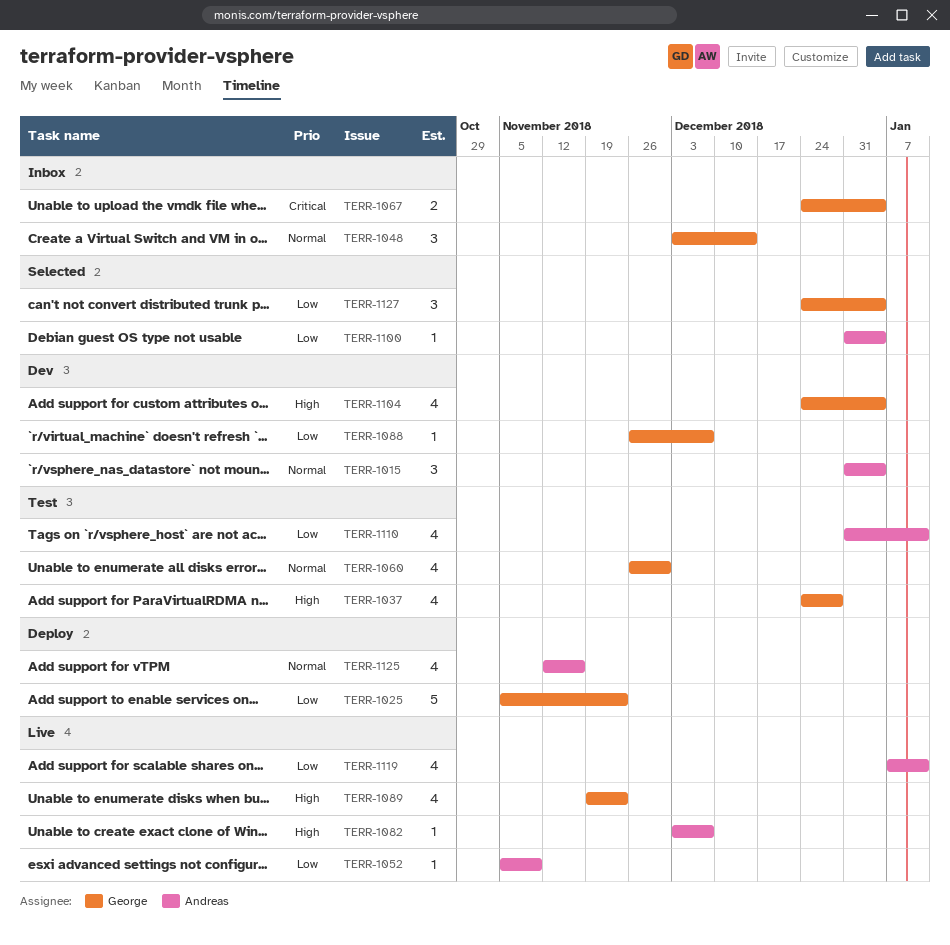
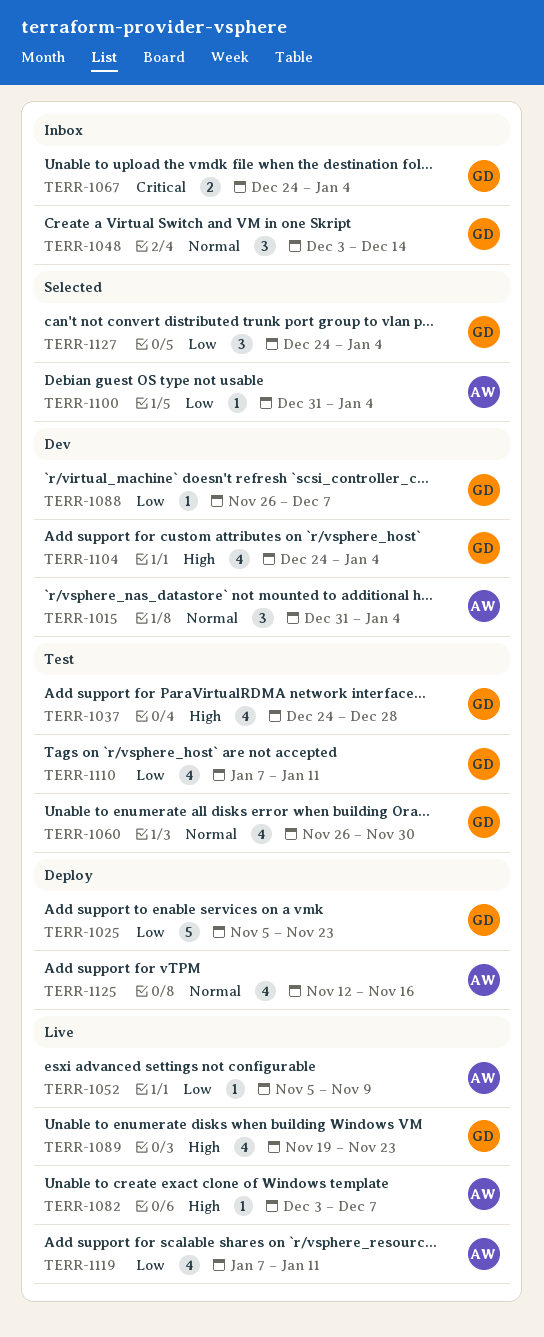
TERR-1110, owner: Andreas -> George
TERR-1110, start: Dec 31 -> Jan 7

